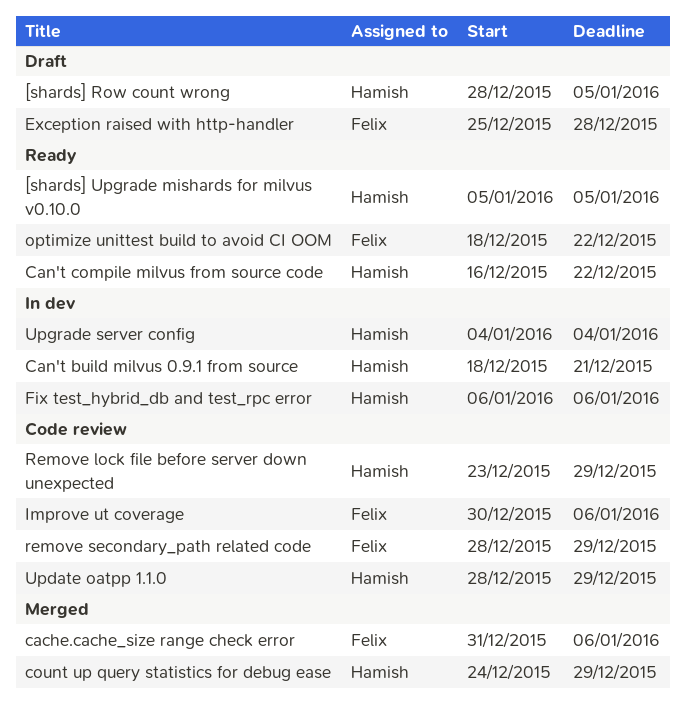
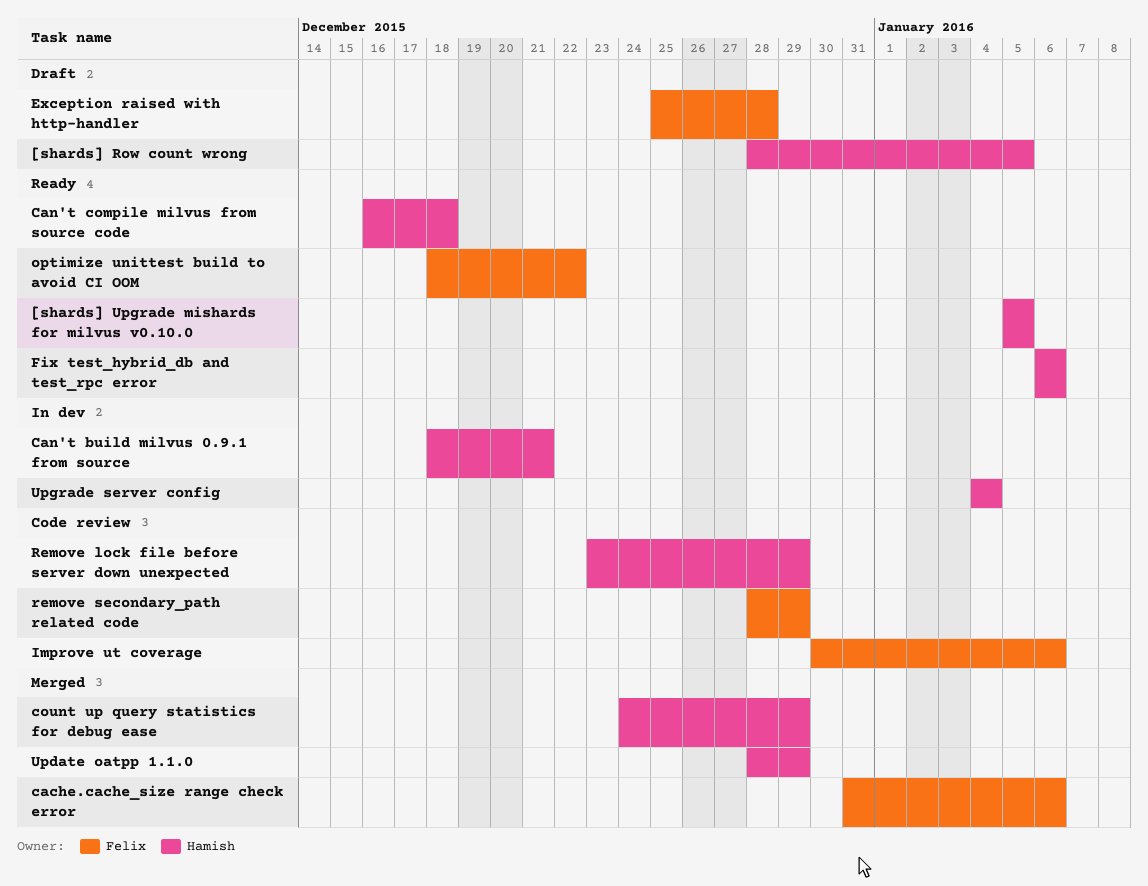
Can't compile milvus from source code, due: Dec 22 -> Dec 18
Fix test_hybrid_db and test_rpc error, status: In dev -> Ready
Update oatpp 1.1.0, status: Code review -> Merged

